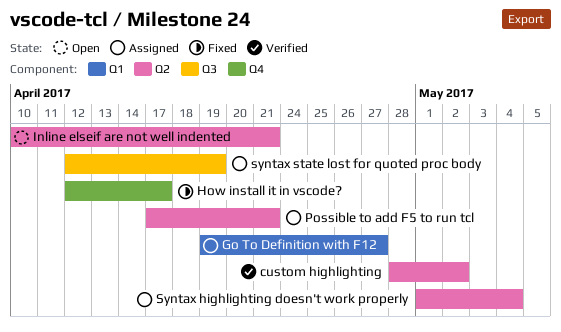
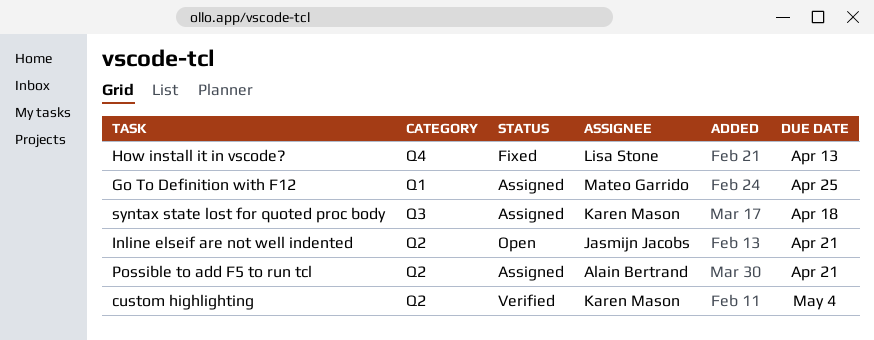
custom highlighting, due: May 2 -> May 4
Go To Definition with F12, due: Apr 27 -> Apr 25
How install it in vscode?, due: Apr 17 -> Apr 13
Syntax highlighting doesn't work properly: present -> none
syntax state lost for quoted proc body, due: Apr 19 -> Apr 18

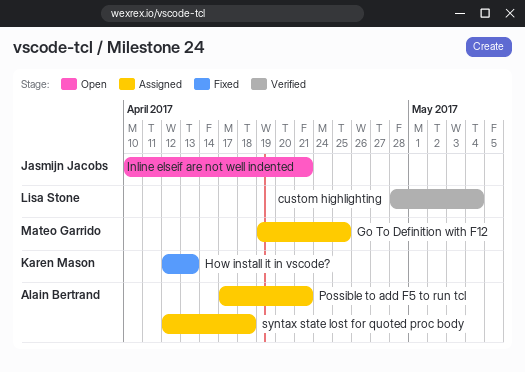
custom highlighting, owner: Karen Mason -> Lisa Stone
How install it in vscode?, owner: Lisa Stone -> Karen Mason
syntax state lost for quoted proc body, owner: Karen Mason -> Alain Bertrand

